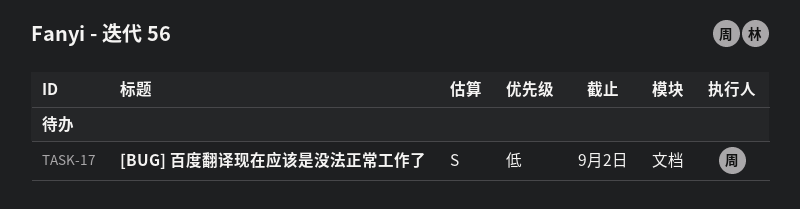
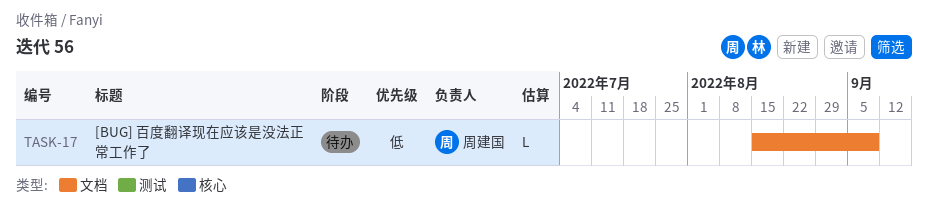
TASK-17, estimate: S -> L
TASK-17, due: Sep 2 -> Sep 9

